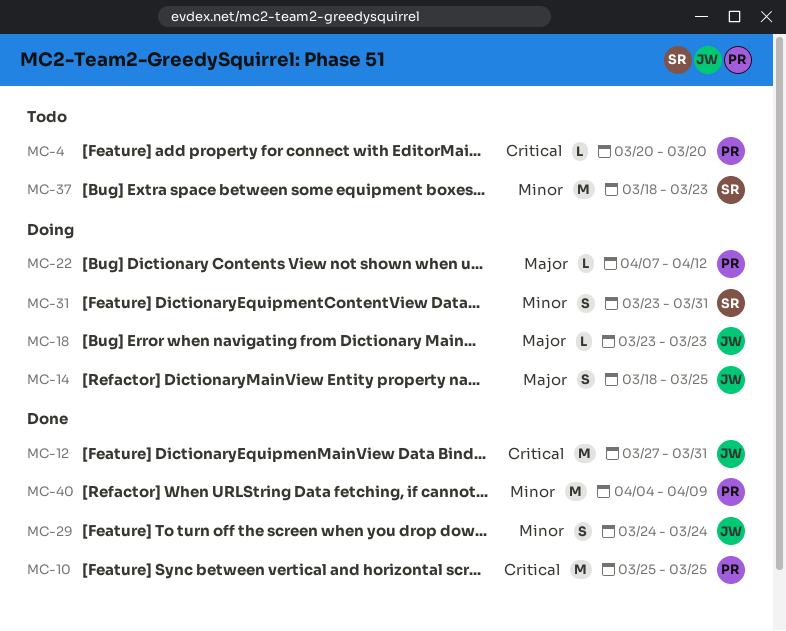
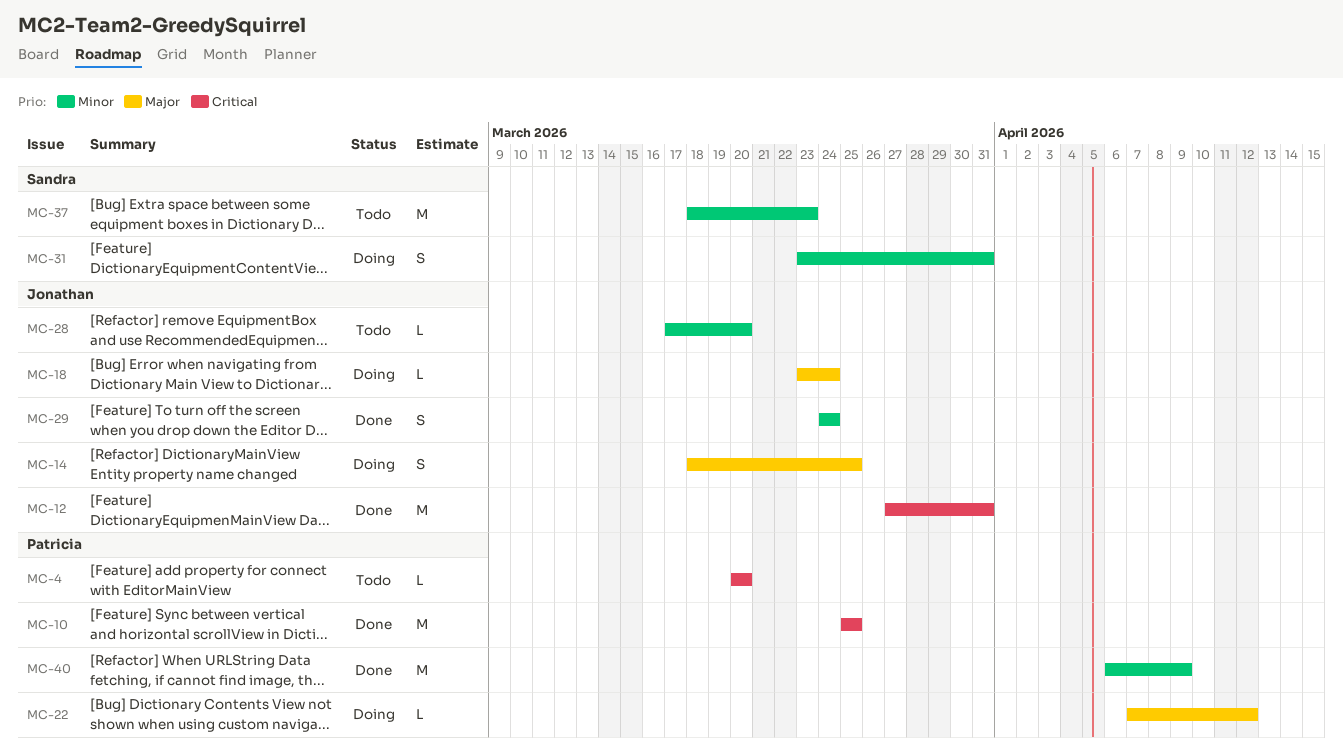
MC-18, due: Mar 23 -> Mar 24
MC-28: none -> present
MC-40, start: Apr 4 -> Apr 6

